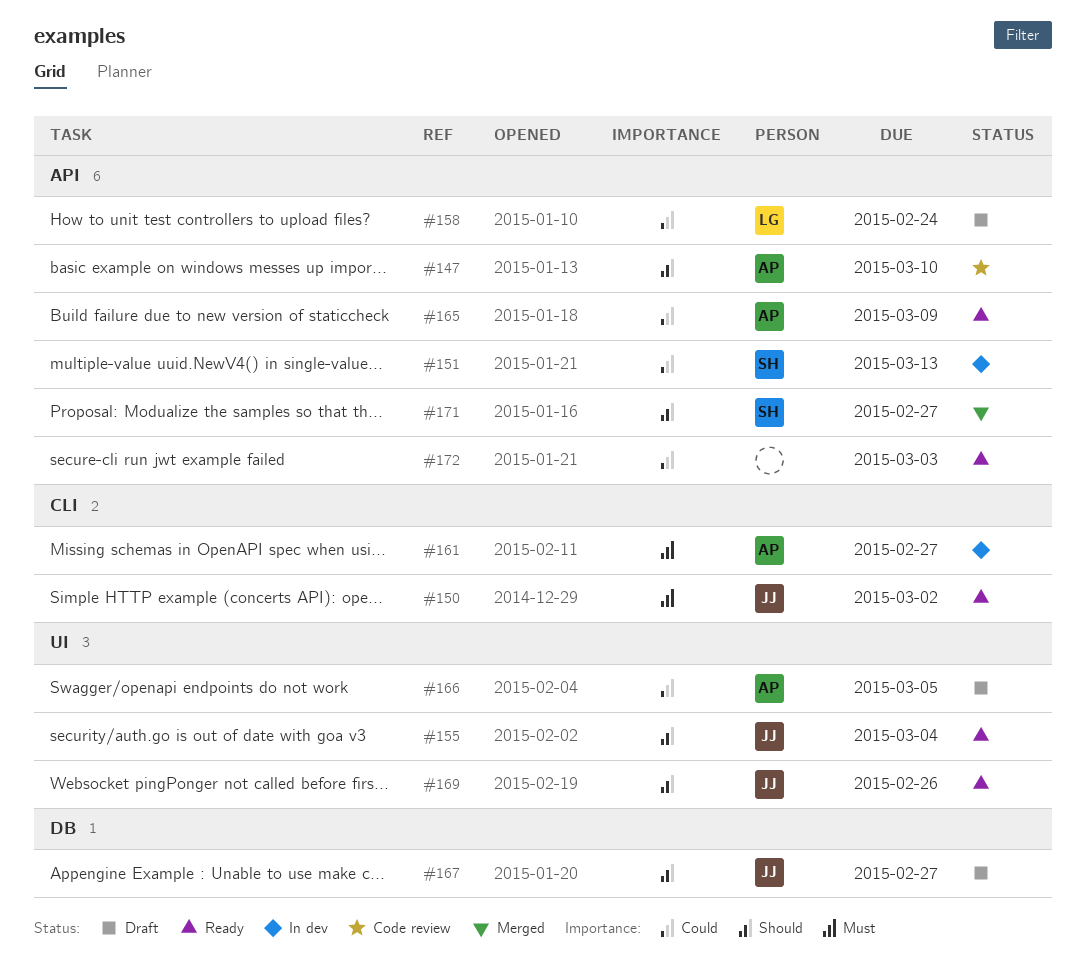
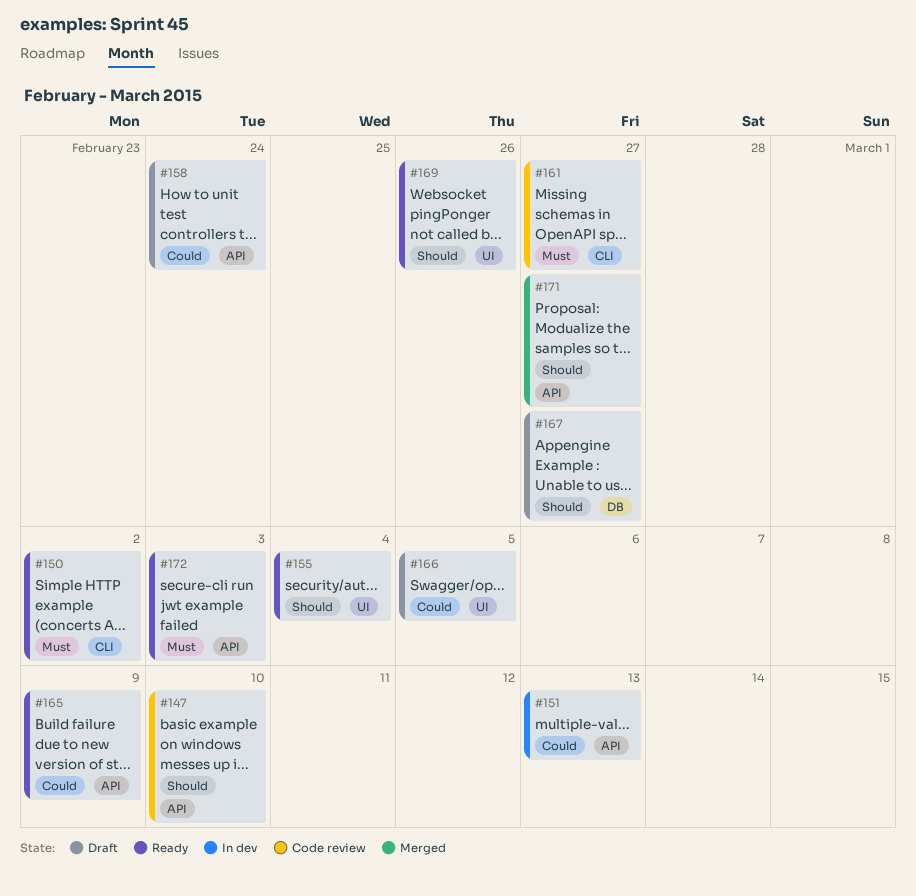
#161, status: In dev -> Code review
#172, priority: Could -> Must

